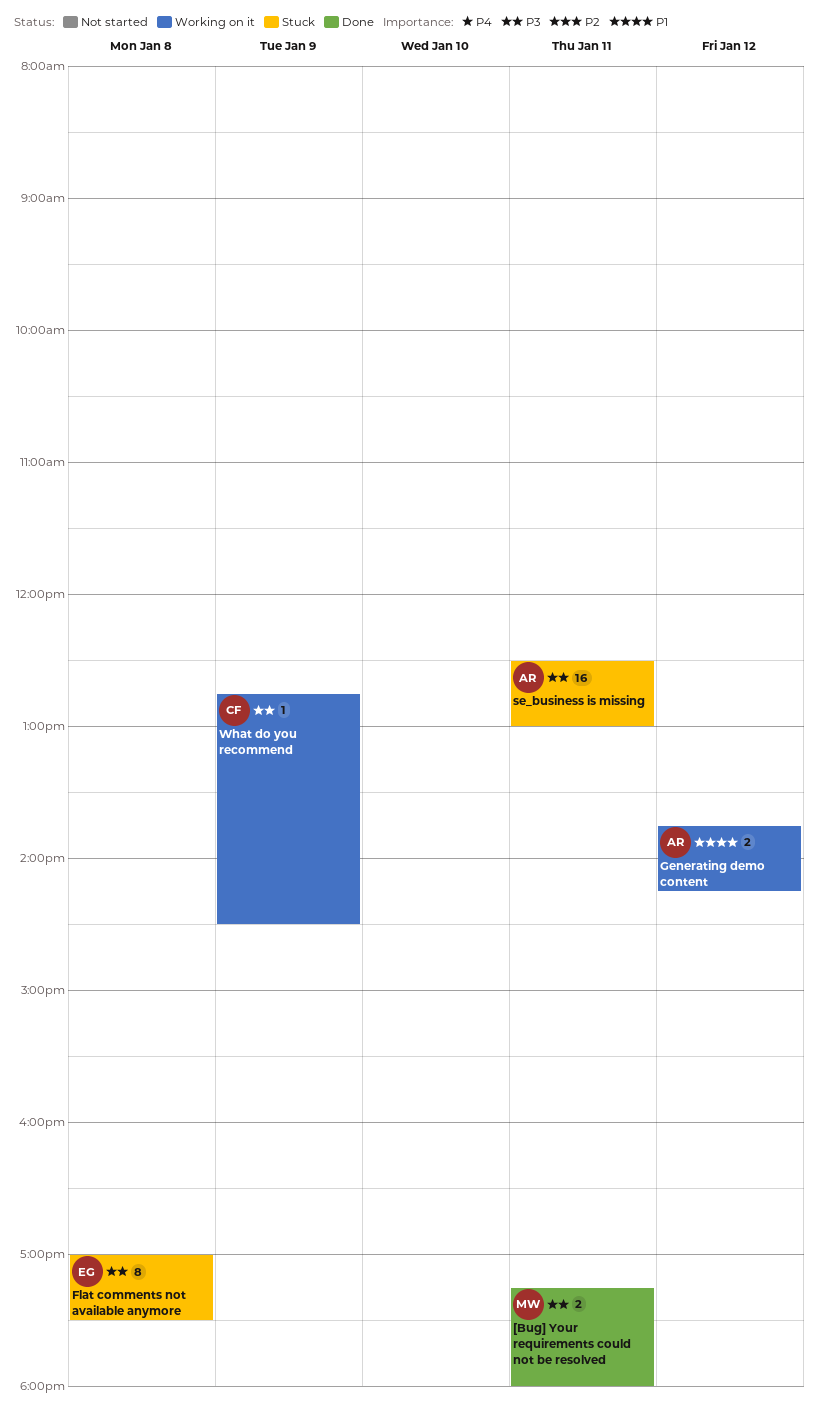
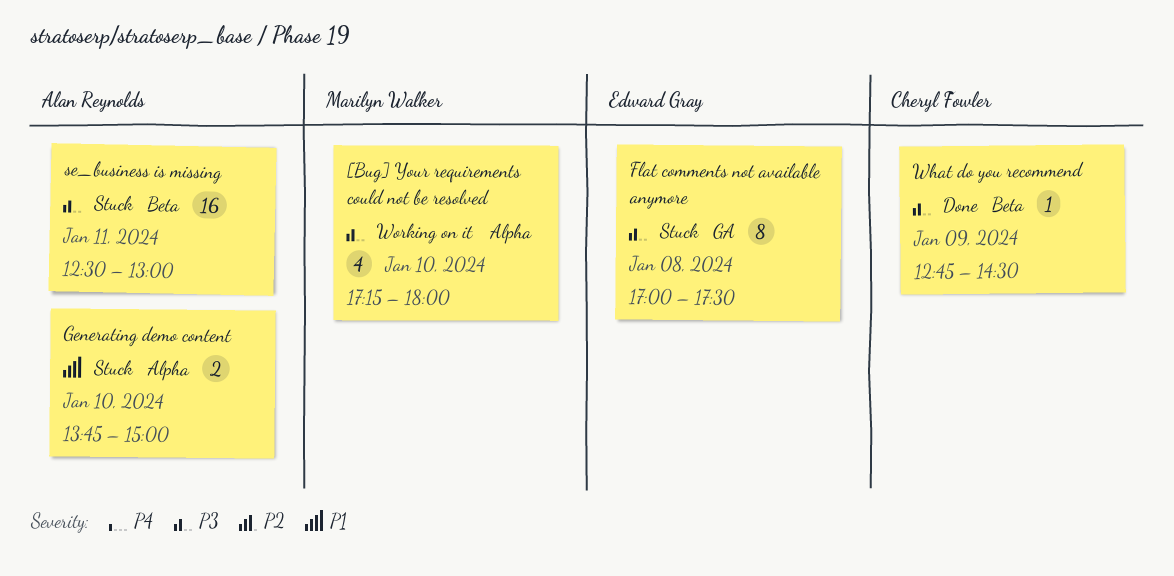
[Bug] Your requirements could not be resolved, status: Done -> Working on it
[Bug] Your requirements could not be resolved, estimate: 2 -> 4
[Bug] Your requirements could not be resolved, day: Jan 11 -> Jan 10
Generating demo content, status: Working on it -> Stuck
Generating demo content, day: Jan 12 -> Jan 10
Generating demo content, ends: 14:15 -> 15:00
What do you recommend, status: Working on it -> Done

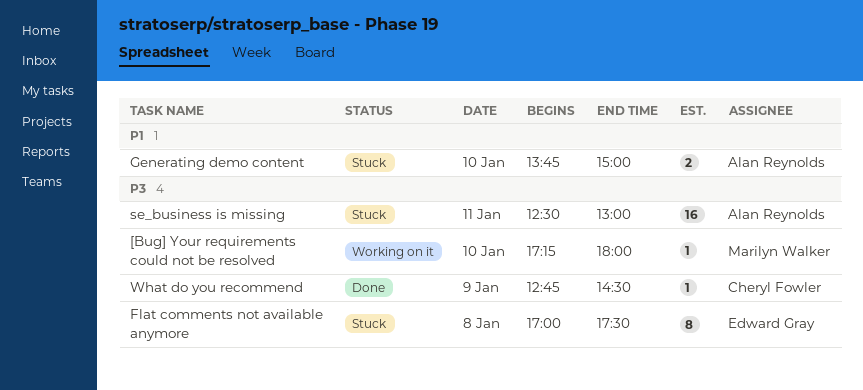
[Bug] Your requirements could not be resolved, estimate: 4 -> 1

